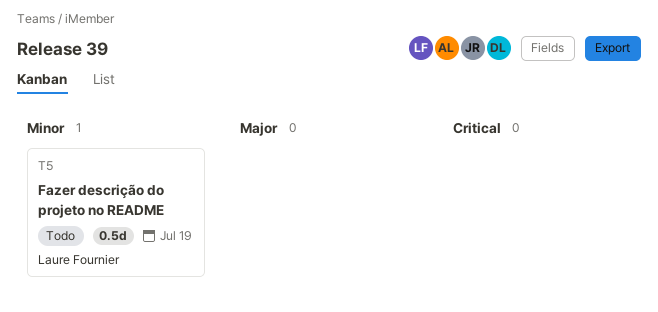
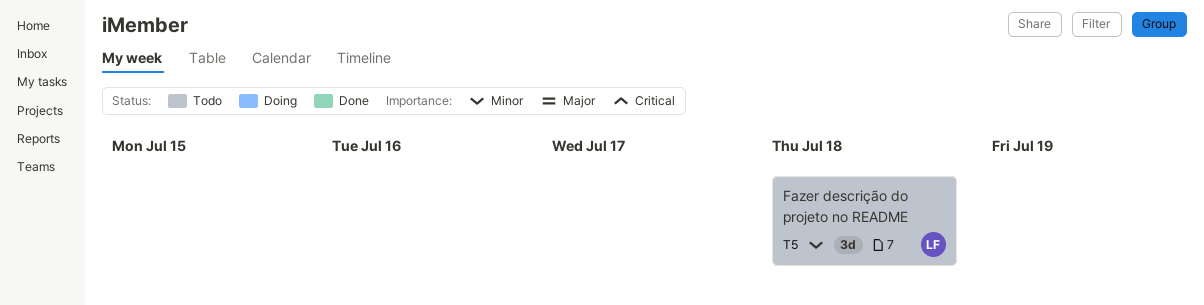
T5, estimate: 0.5d -> 3d
T5, due: Jul 19 -> Jul 18

